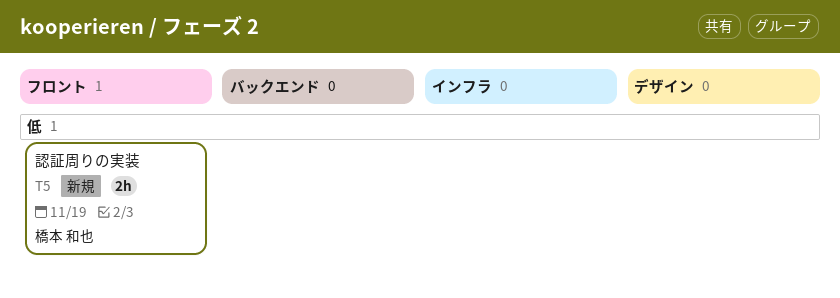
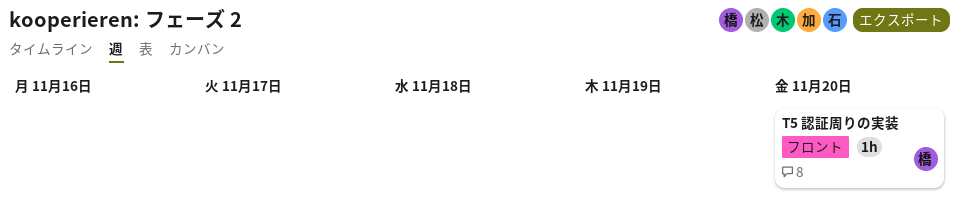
T5, estimate: 2h -> 1h
T5, due: Nov 19 -> Nov 20

